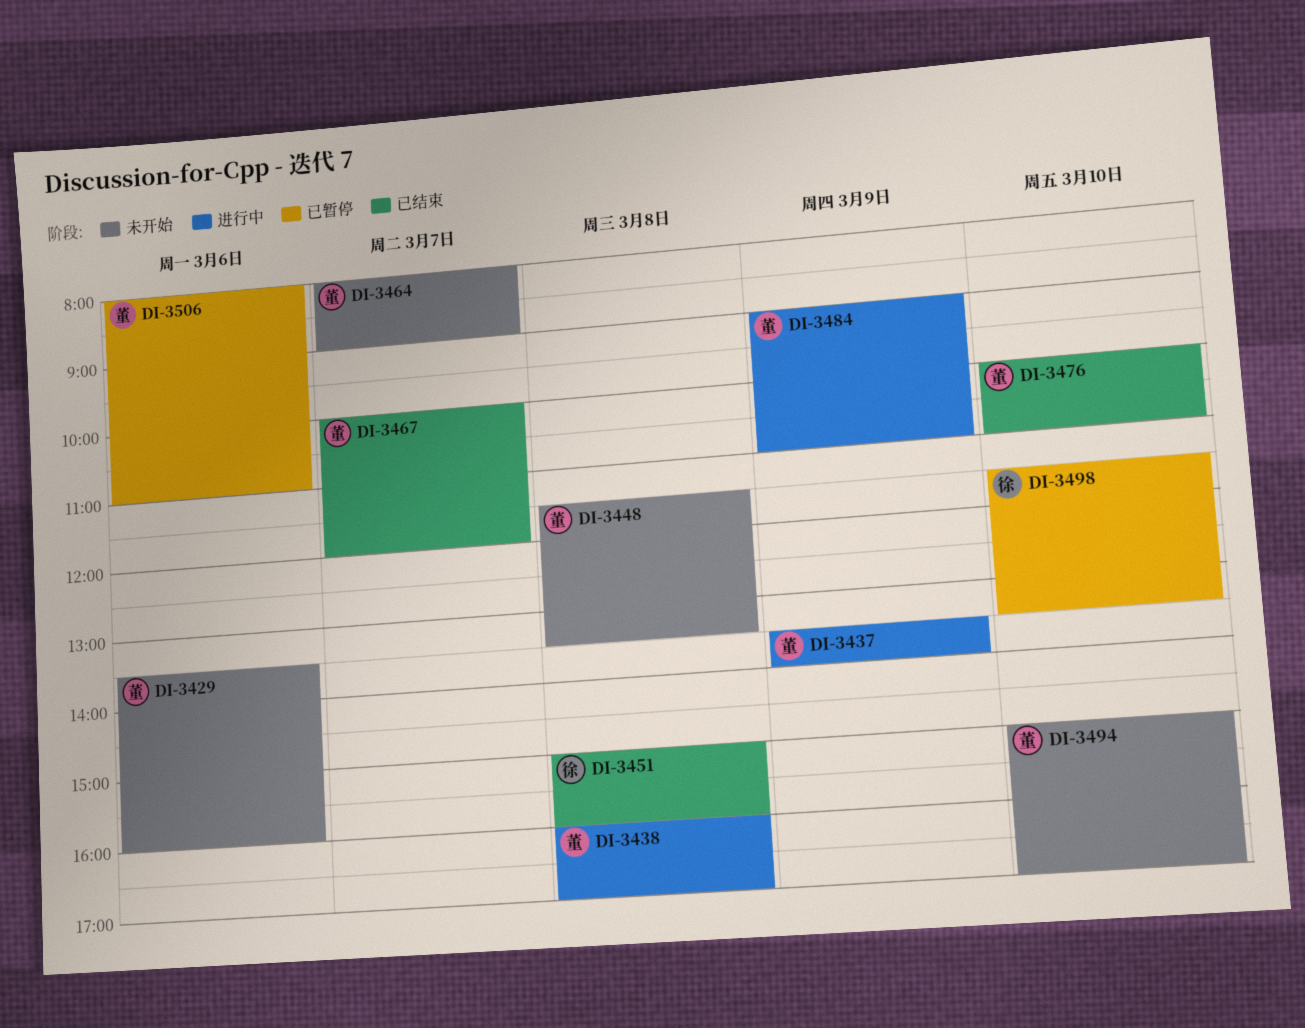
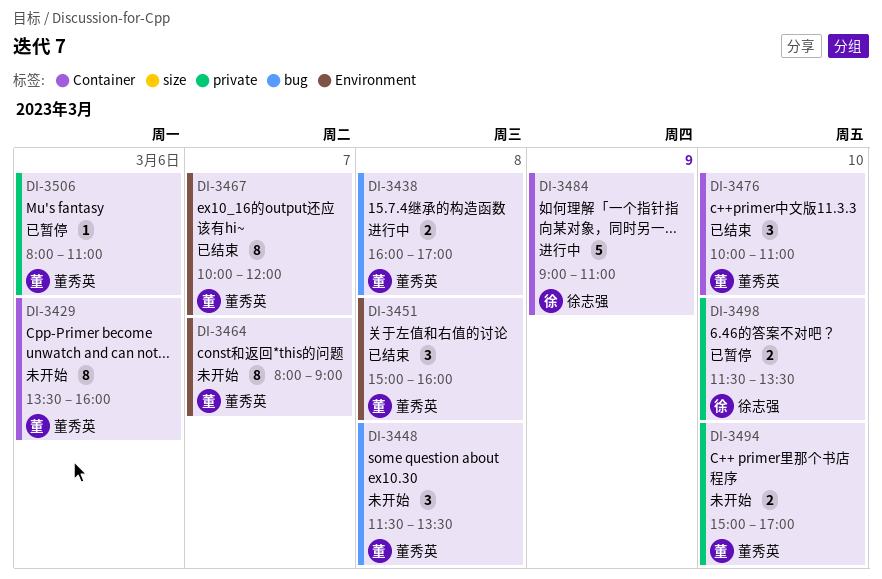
DI-3437: present -> none
DI-3451, owner: 徐志强 -> 董秀英
DI-3484, owner: 董秀英 -> 徐志强

